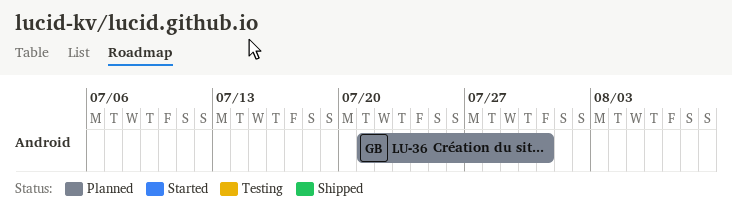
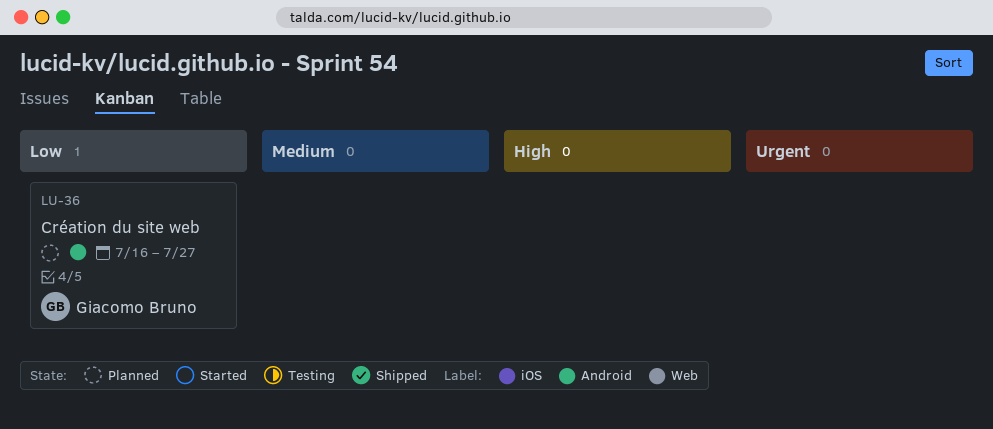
LU-36, start: Jul 21 -> Jul 16
LU-36, due: Jul 31 -> Jul 27

